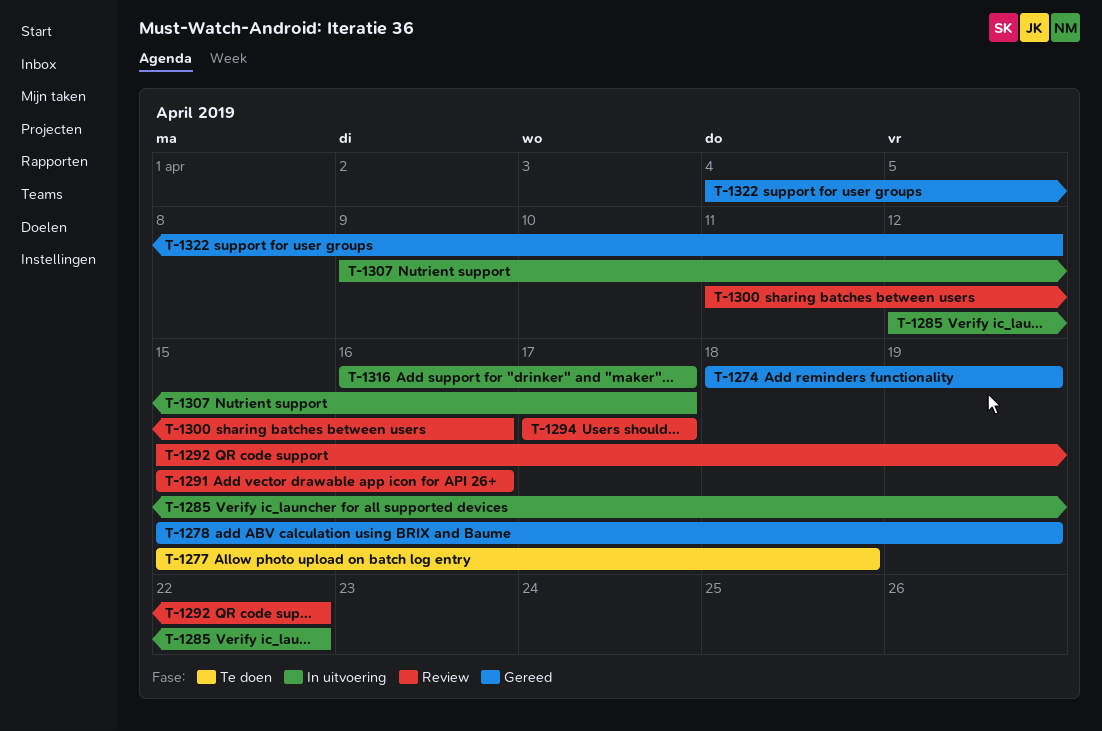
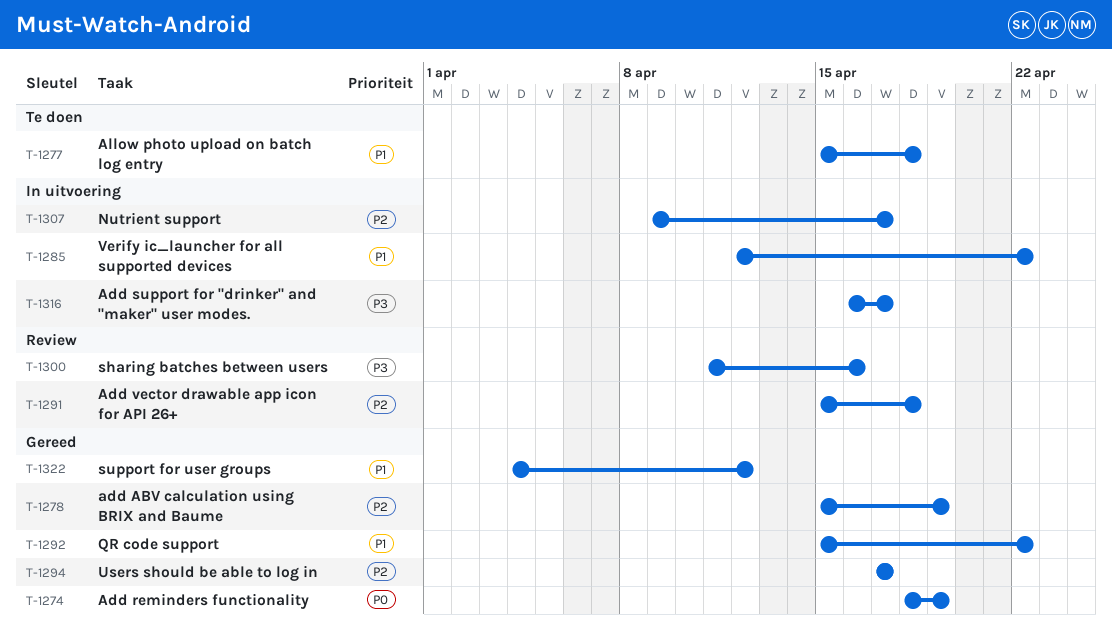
T-1291, due: Apr 16 -> Apr 18
T-1292, status: Review -> Gereed
T-1294, status: Review -> Gereed

